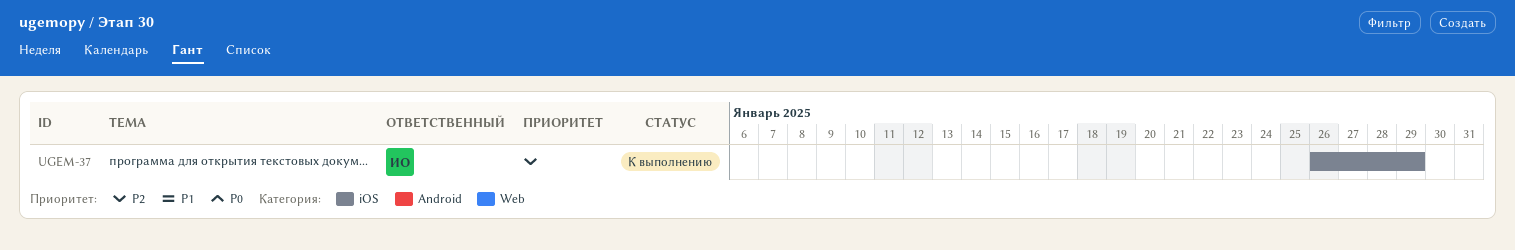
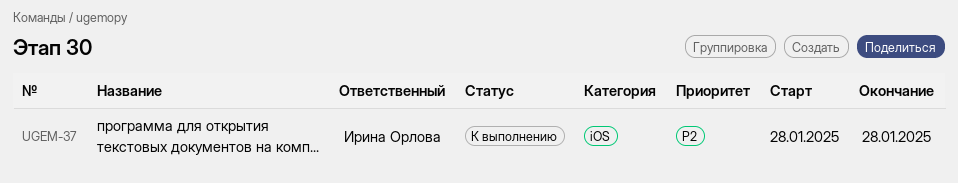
UGEM-37, start: Jan 26 -> Jan 28
UGEM-37, due: Jan 29 -> Jan 28

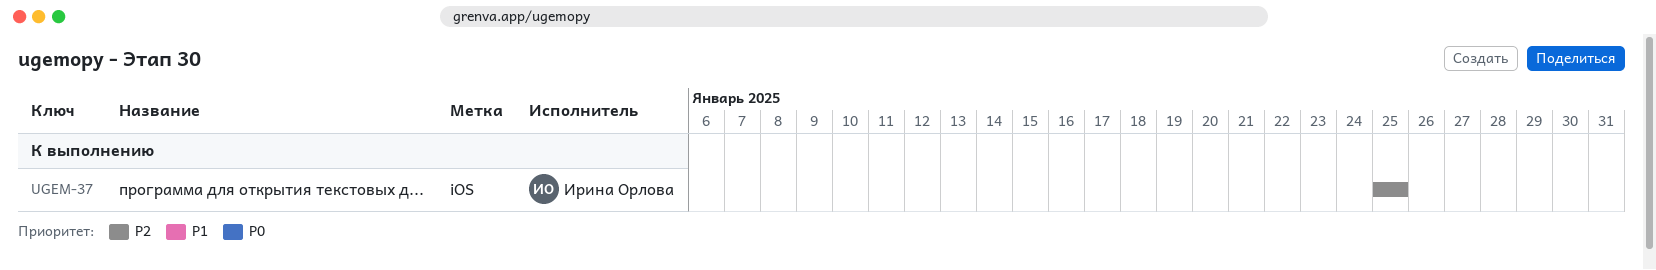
UGEM-37, start: Jan 28 -> Jan 25
UGEM-37, due: Jan 28 -> Jan 25

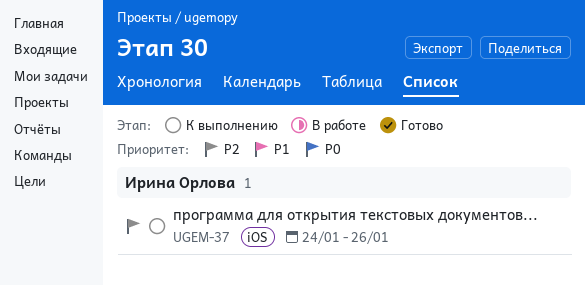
UGEM-37, start: Jan 25 -> Jan 24
UGEM-37, due: Jan 25 -> Jan 26

